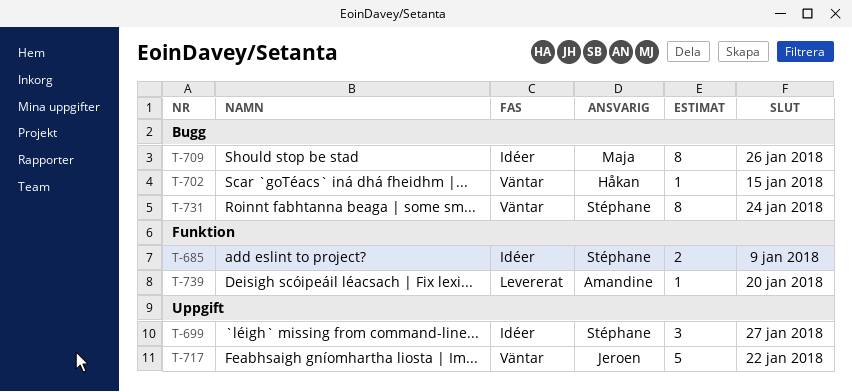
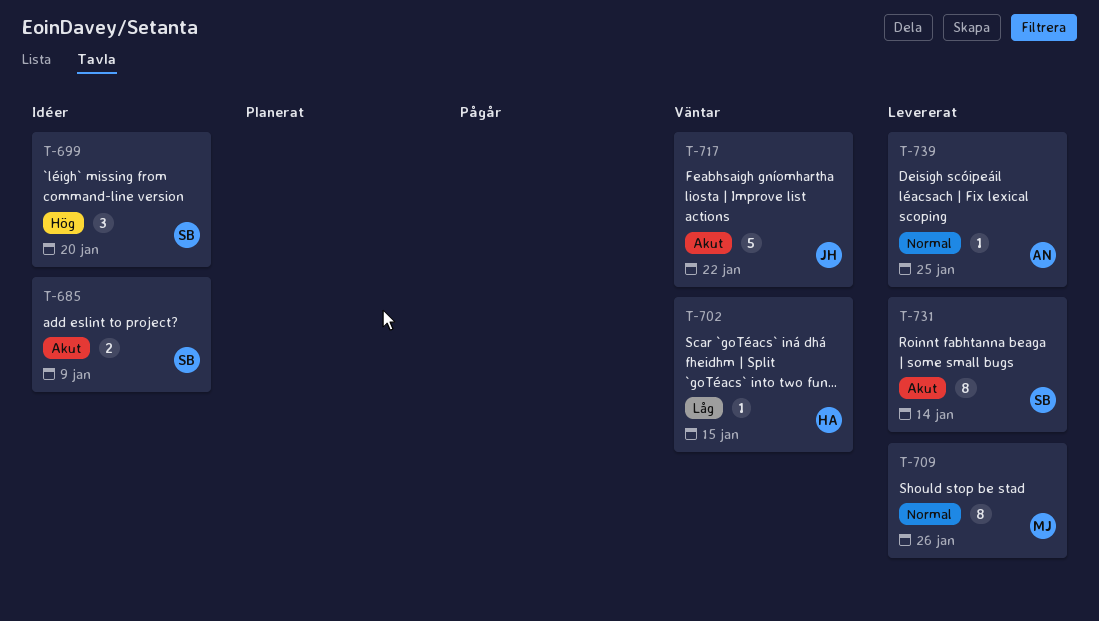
T-699, due: Jan 27 -> Jan 20
T-709, status: Idéer -> Levererat
T-731, status: Väntar -> Levererat
T-731, due: Jan 24 -> Jan 14
T-739, due: Jan 20 -> Jan 25

